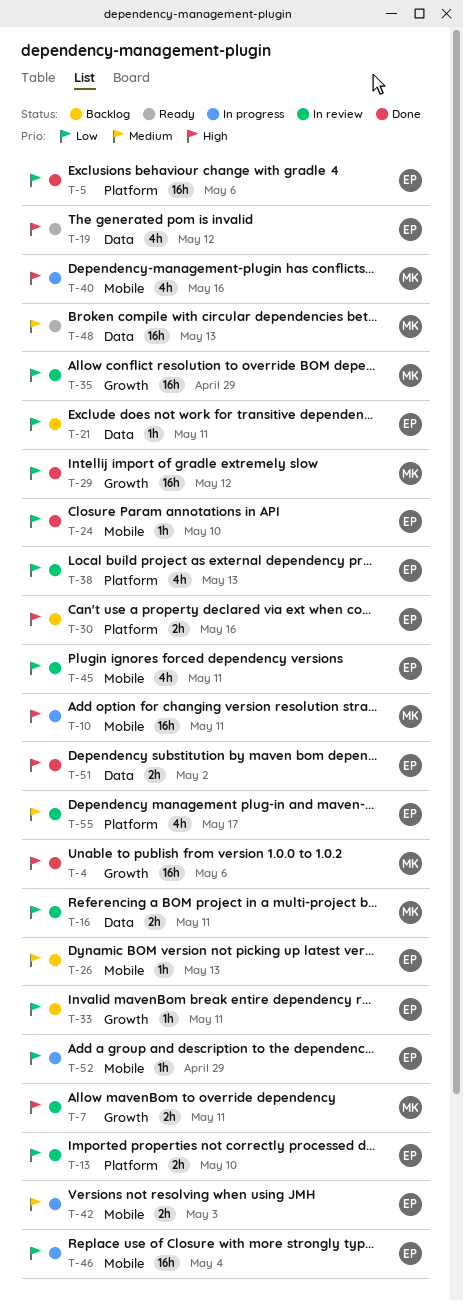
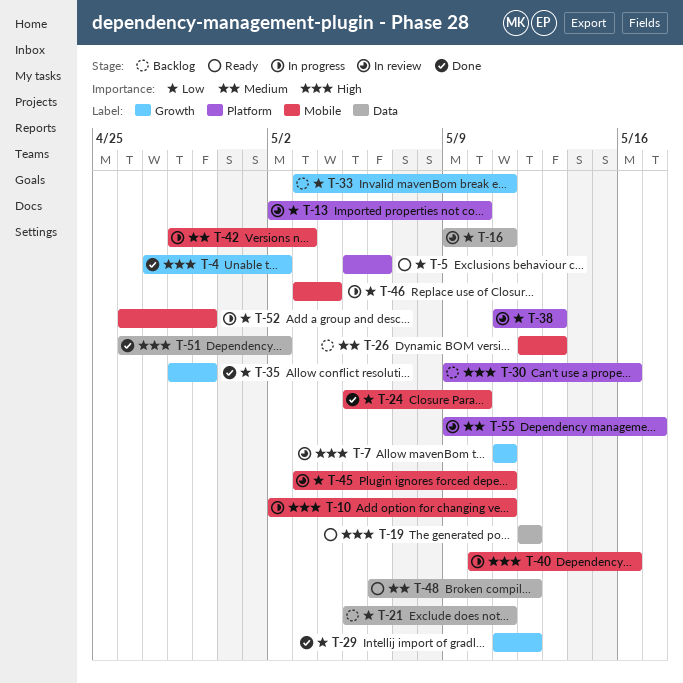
T-4, due: May 6 -> May 2
T-5, status: Done -> Ready
T-35, status: In review -> Done
T-48, due: May 13 -> May 12

